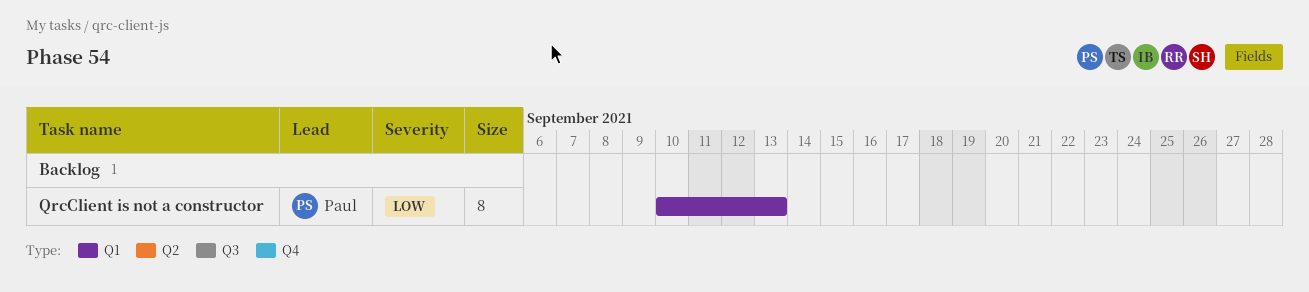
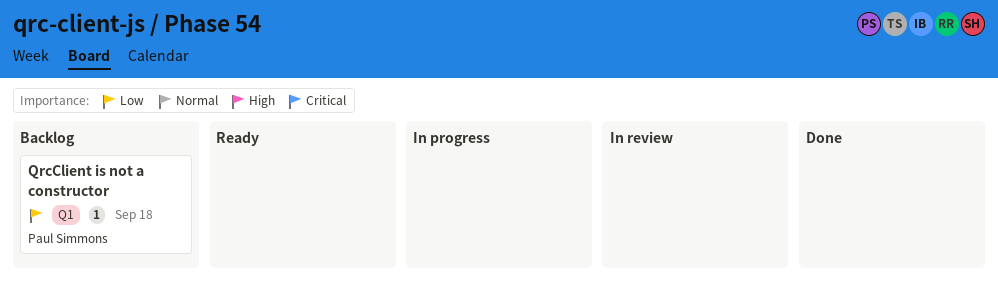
QrcClient is not a constructor, estimate: 8 -> 1
QrcClient is not a constructor, due: Sep 13 -> Sep 18

